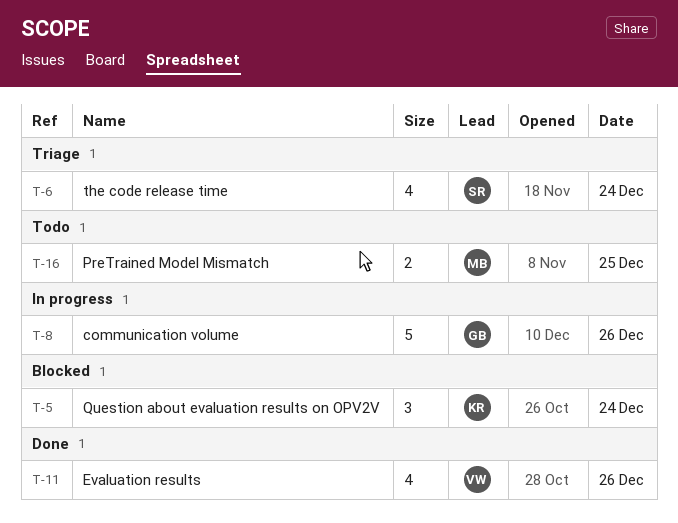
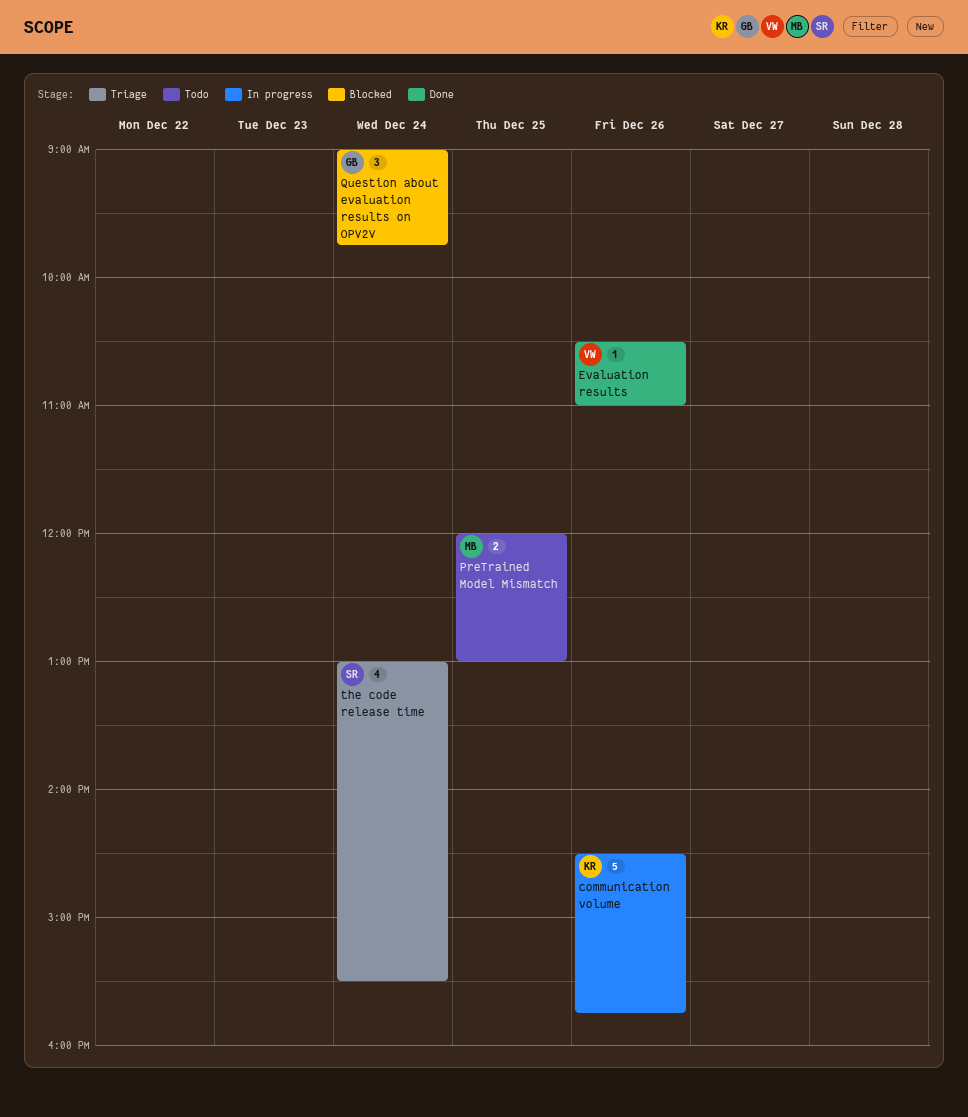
communication volume, owner: GB -> KR
Evaluation results, estimate: 4 -> 1
Question about evaluation results on OPV2V, owner: KR -> GB

